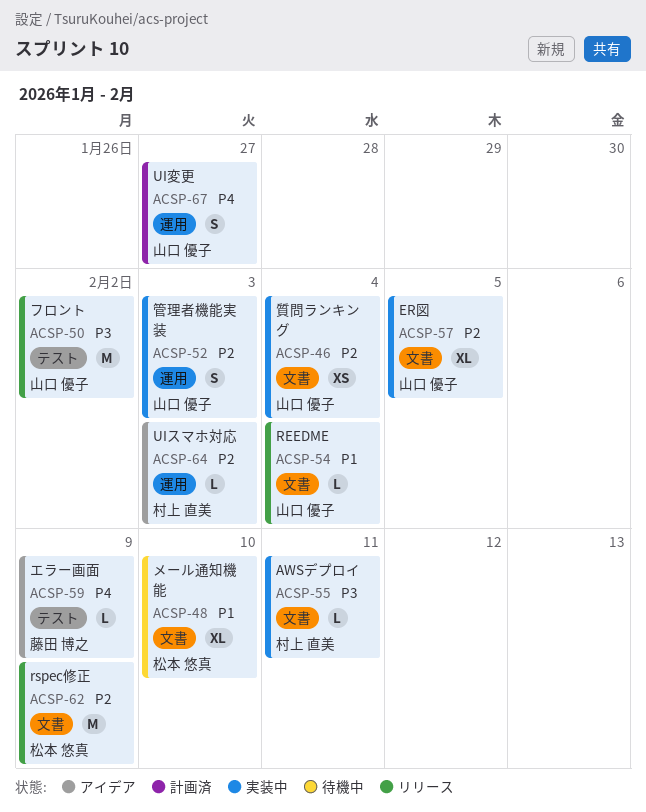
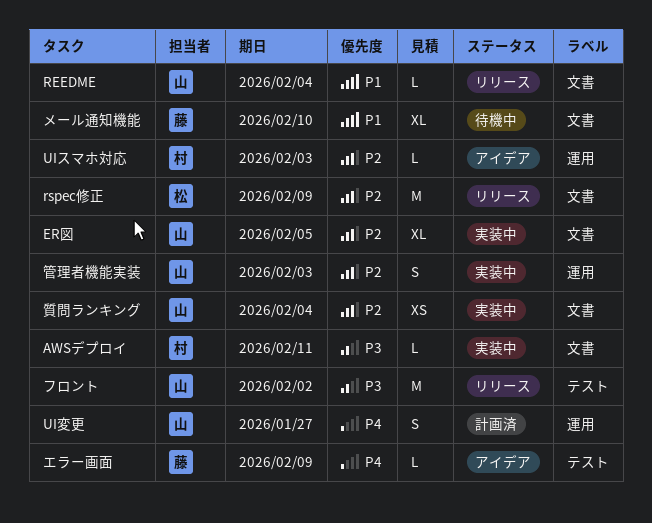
メール通知機能, owner: 松本 悠真 -> 藤田 博之

